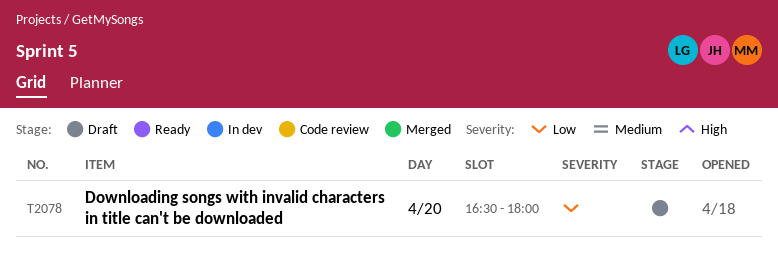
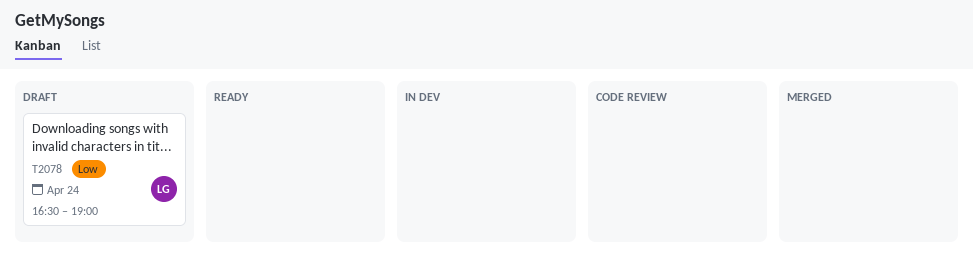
T2078, day: Apr 20 -> Apr 24
T2078, ends: 18:00 -> 19:00

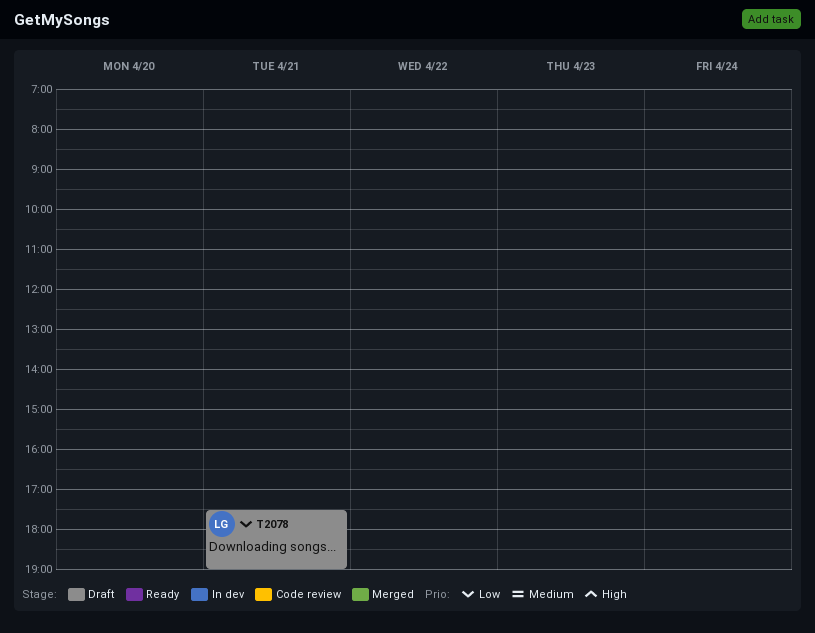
T2078, day: Apr 24 -> Apr 21
T2078, begins: 16:30 -> 17:30

